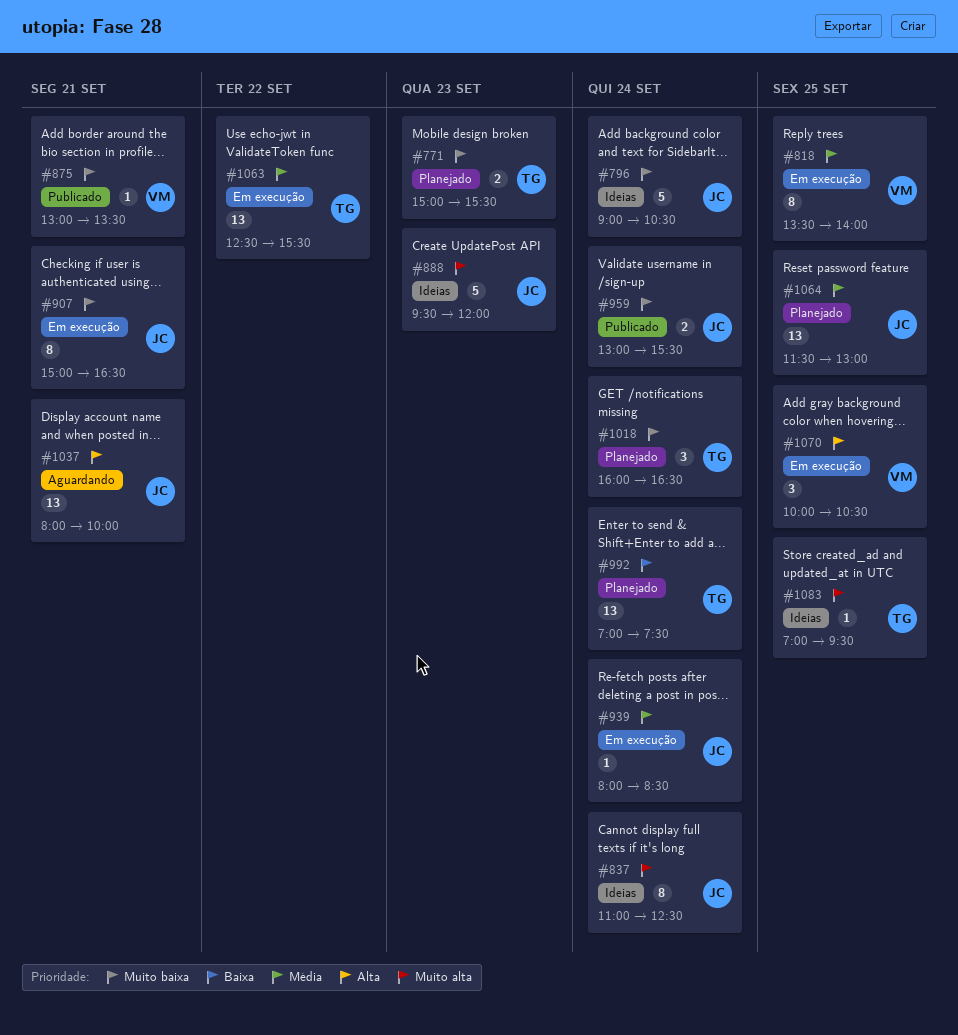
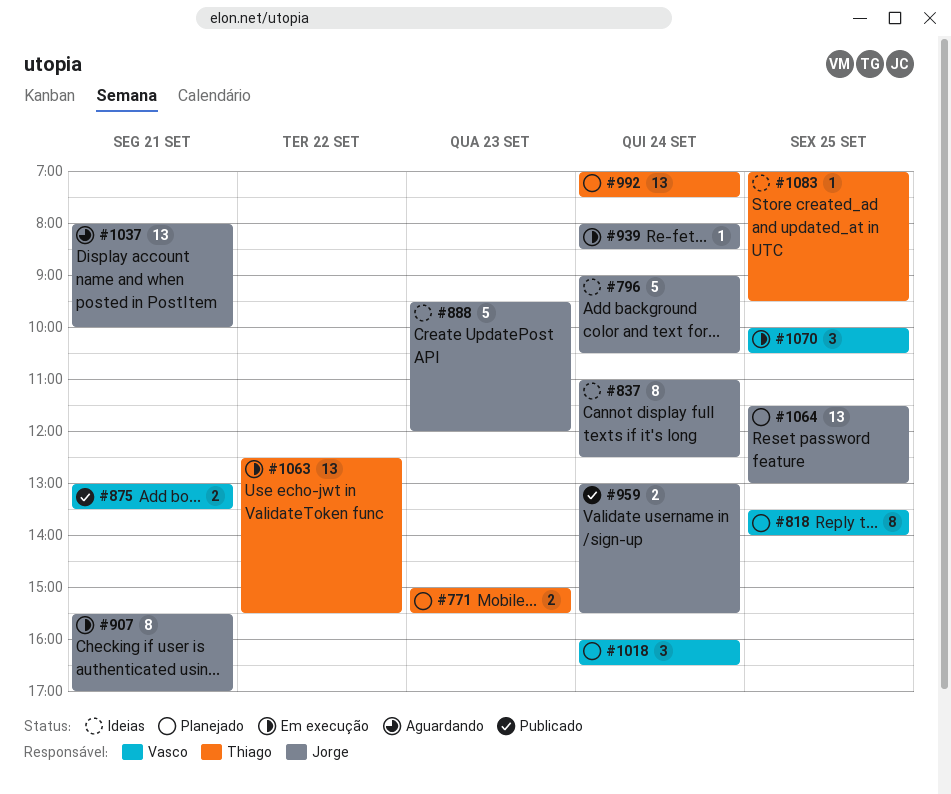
#818, status: Em execução -> Planejado
#875, estimate: 1 -> 2
#907, begins: 15:00 -> 15:30
#907, ends: 16:30 -> 17:00
#1018, owner: Thiago -> Vasco

